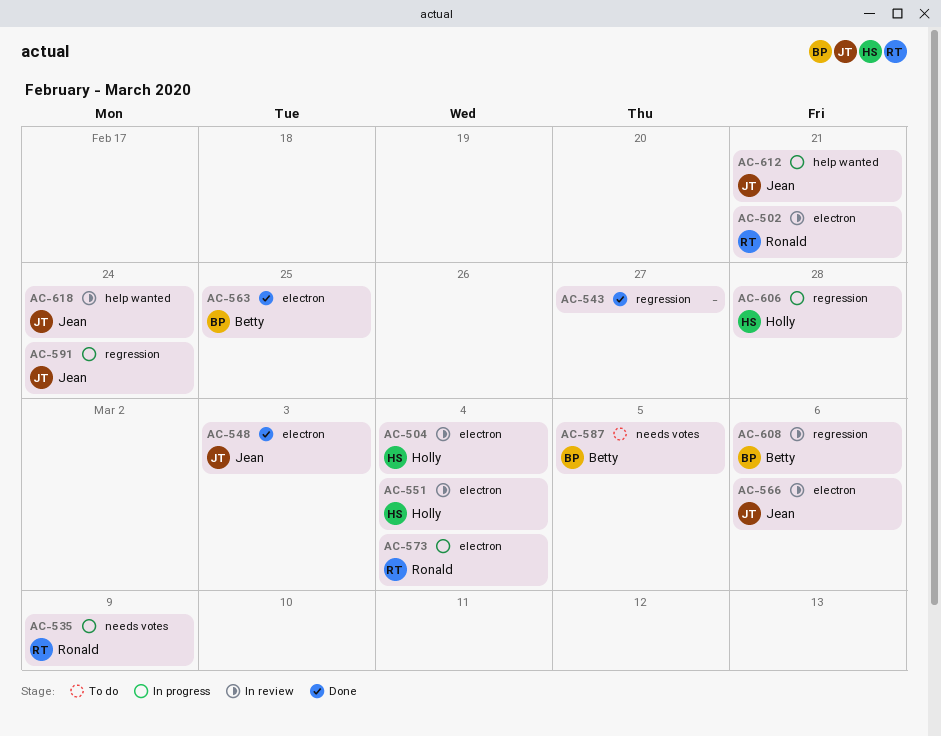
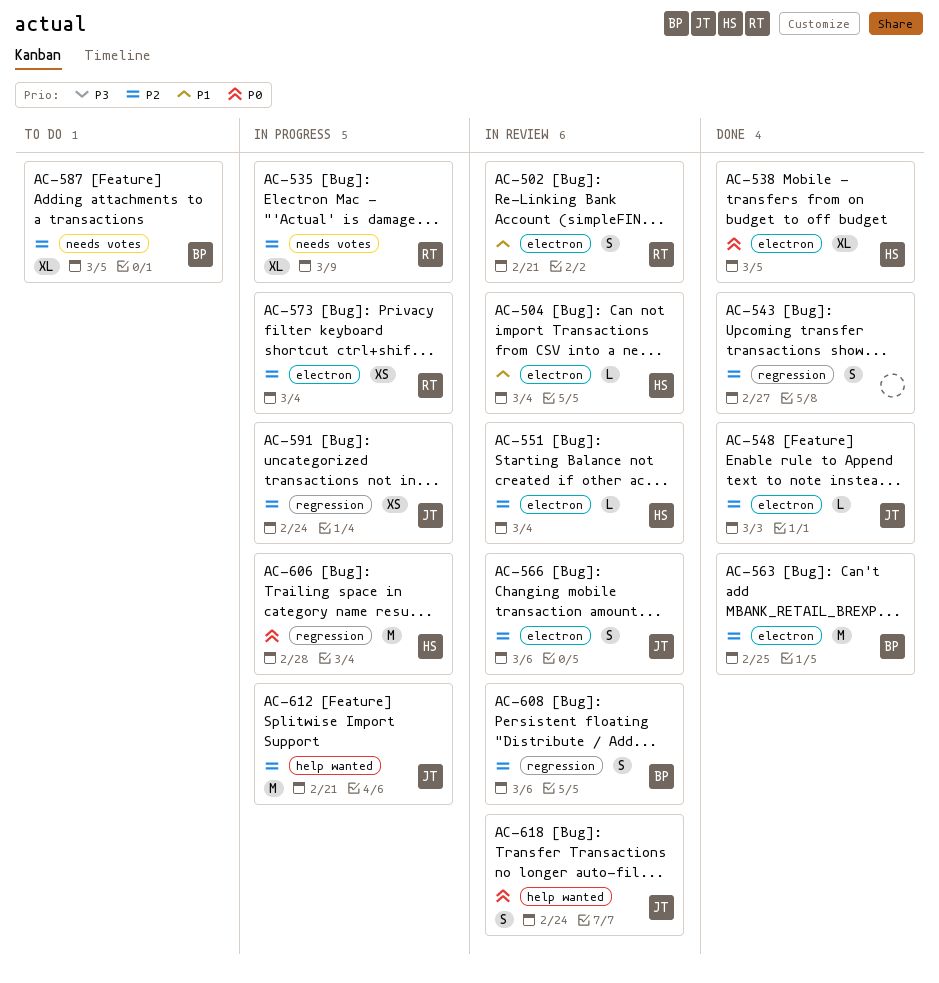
AC-538: none -> present

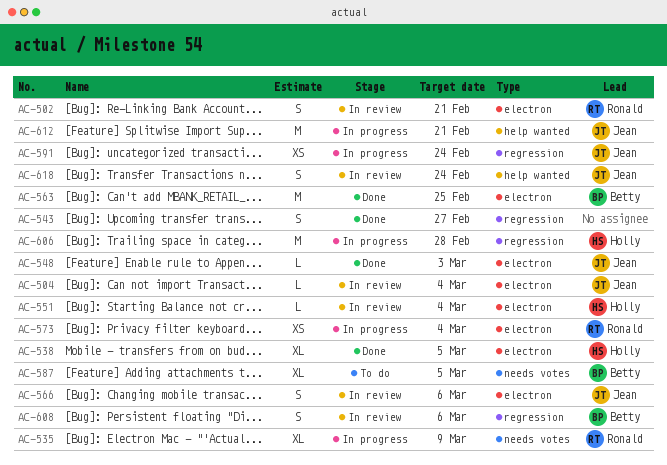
AC-504, owner: Holly -> Jean

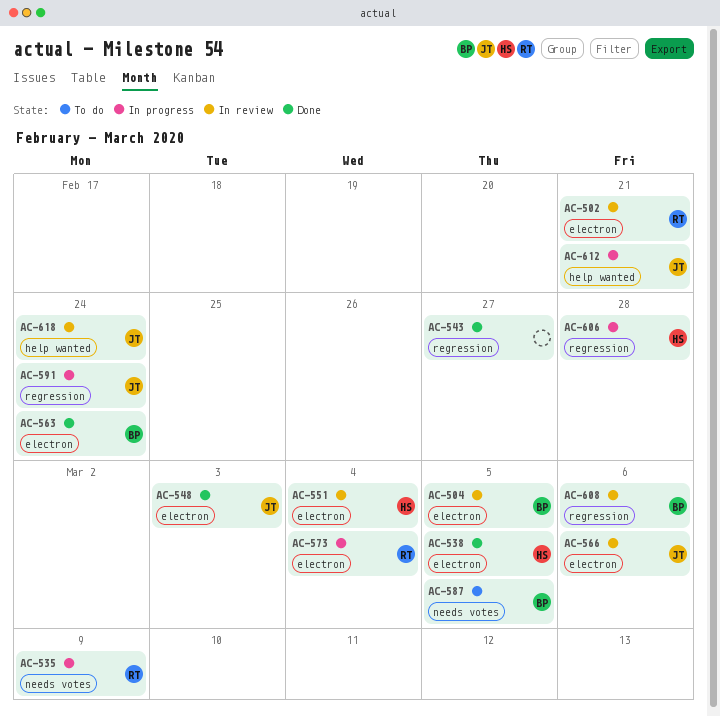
AC-504, owner: Jean -> Betty
AC-504, due: Mar 4 -> Mar 5
AC-563, due: Feb 25 -> Feb 24

